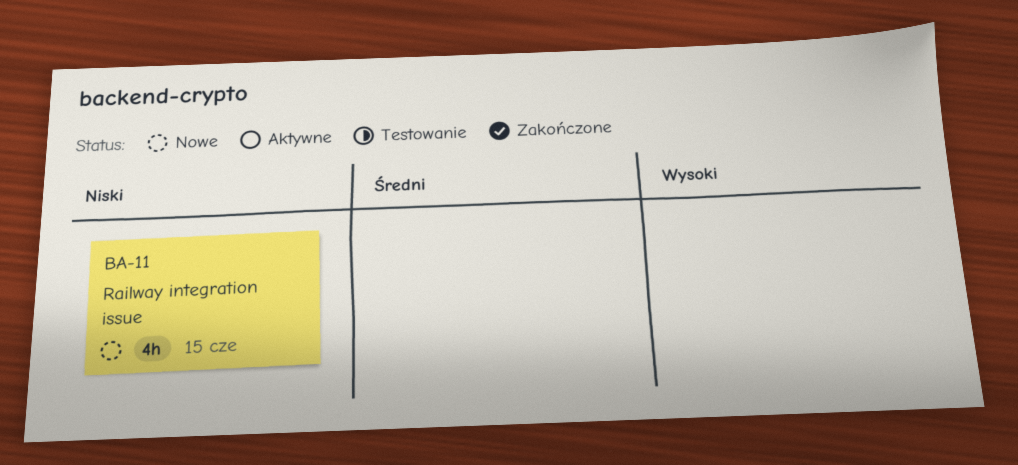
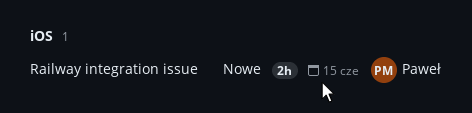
Railway integration issue, estimate: 4h -> 2h

